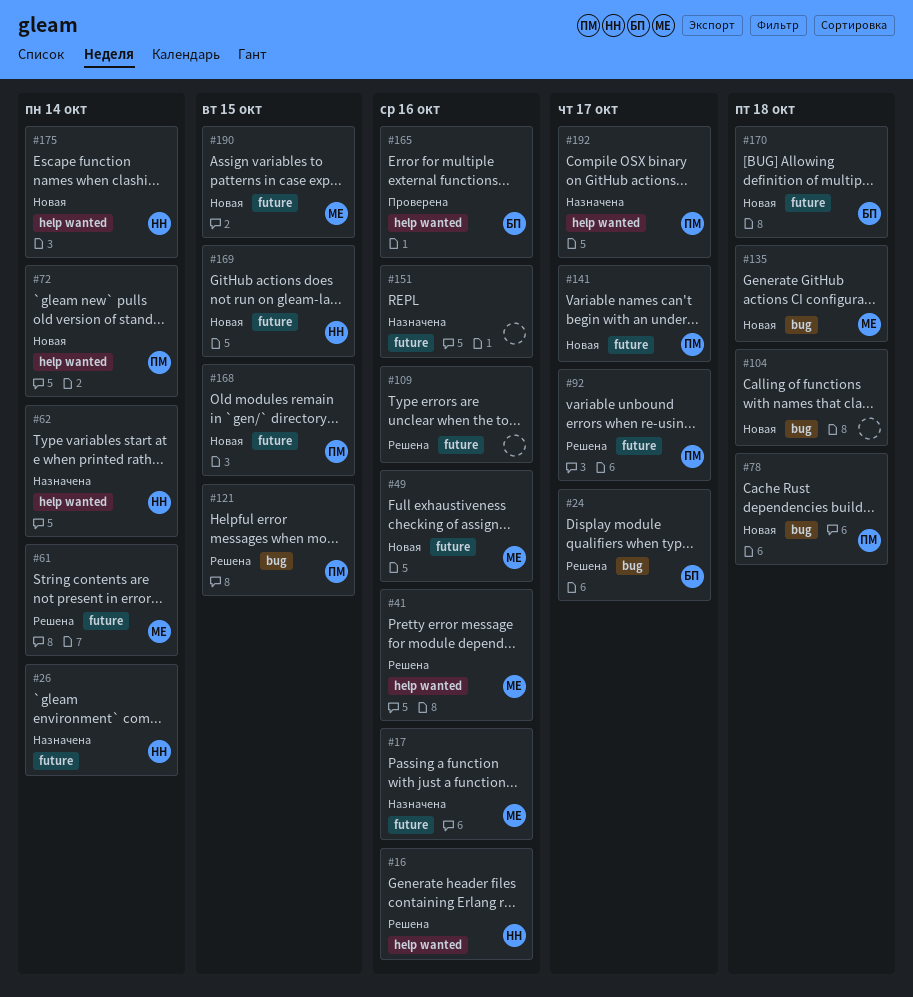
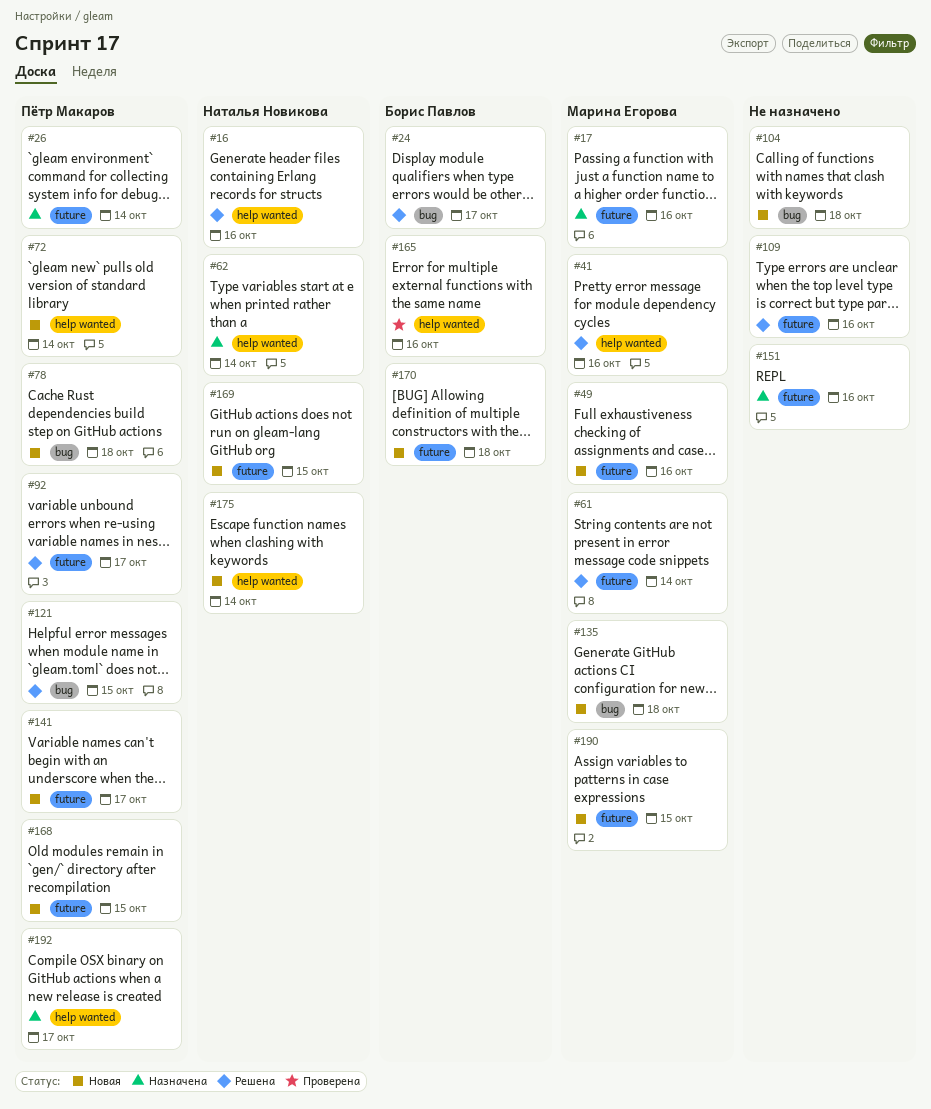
#26, owner: Наталья Новикова -> Пётр Макаров

